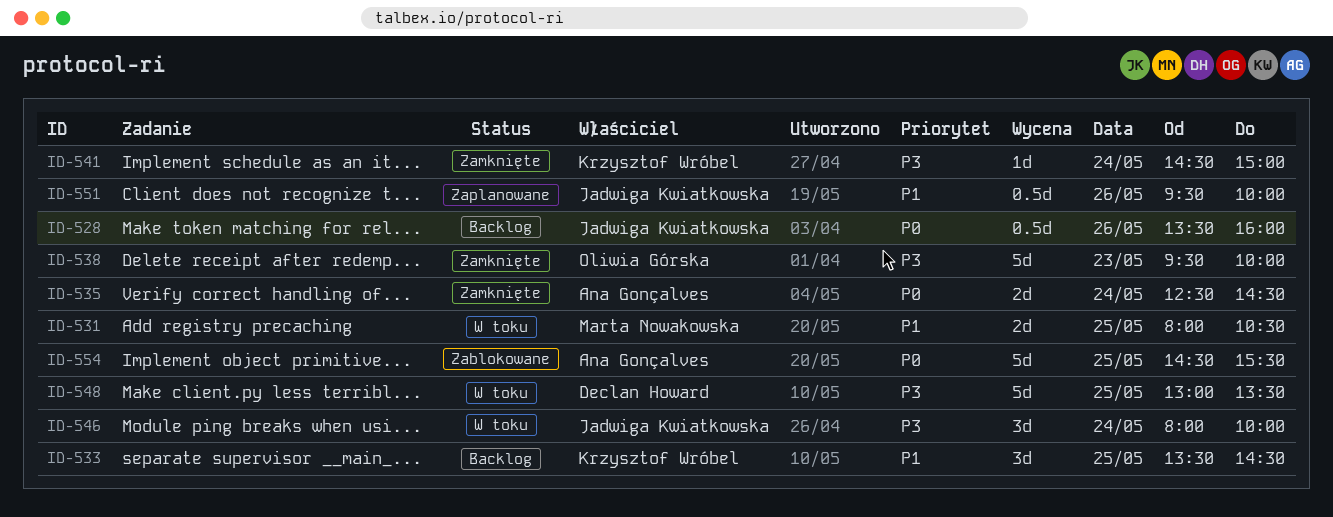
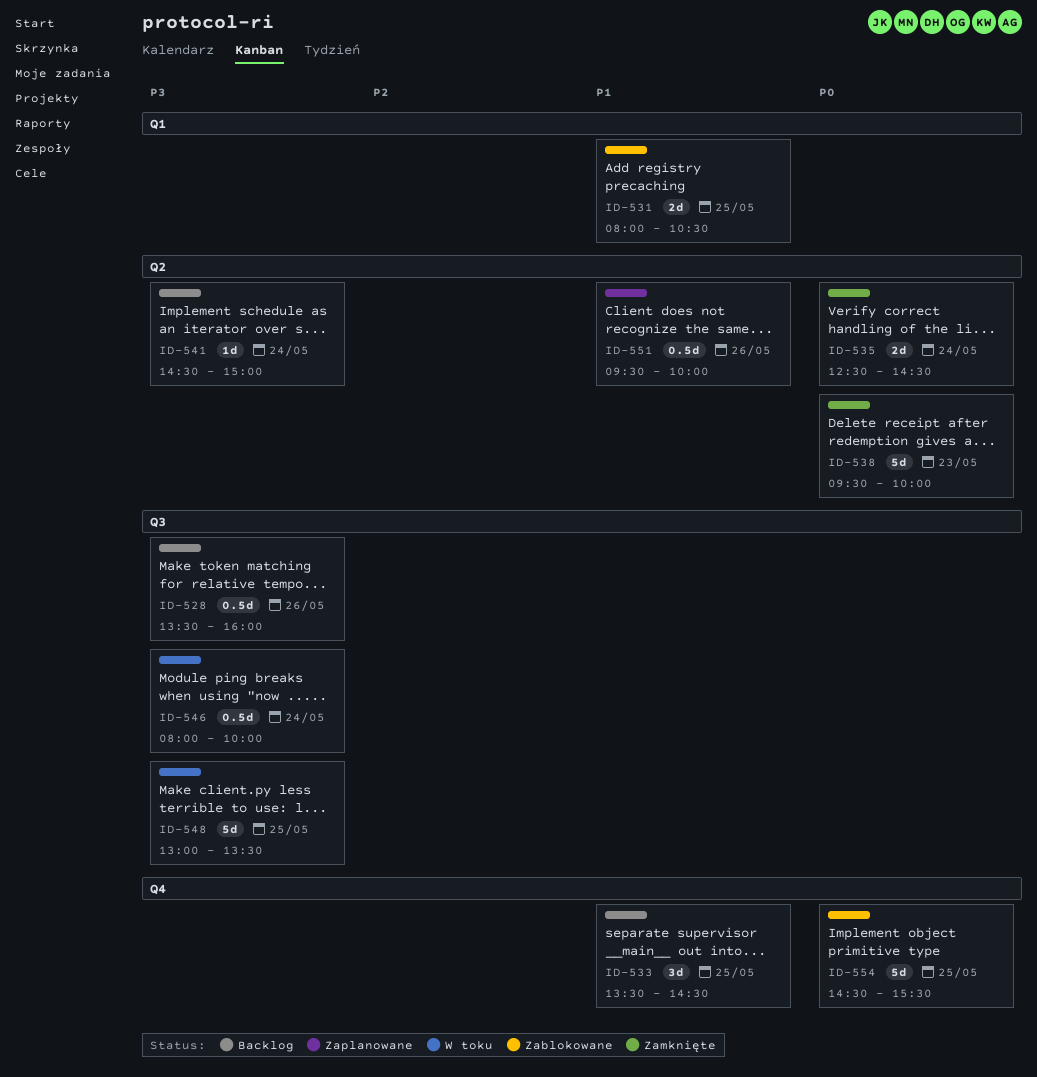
ID-528, priority: P0 -> P3
ID-531, status: W toku -> Zablokowane
ID-538, priority: P3 -> P0
ID-541, status: Zamknięte -> Backlog
ID-546, estimate: 3d -> 0.5d

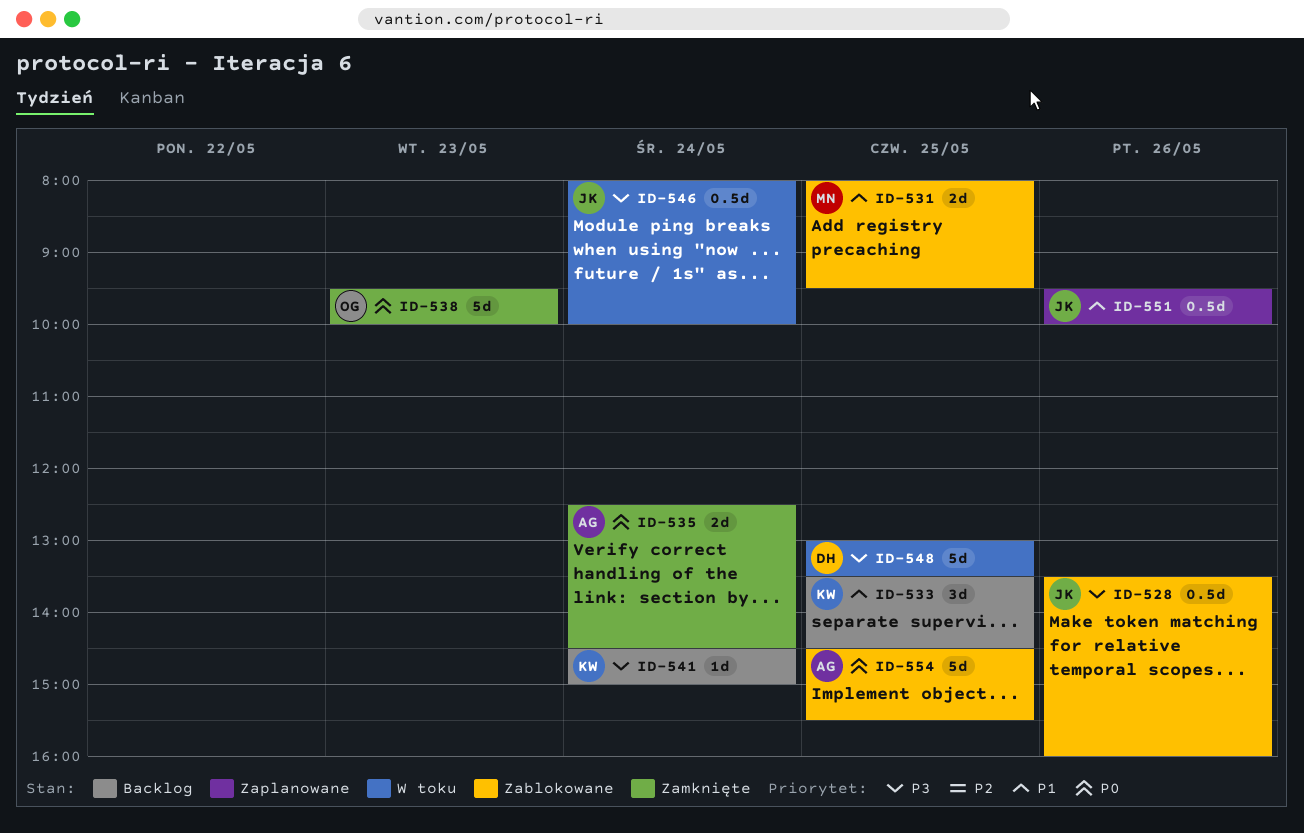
ID-528, status: Backlog -> Zablokowane
ID-531, ends: 10:30 -> 09:30

